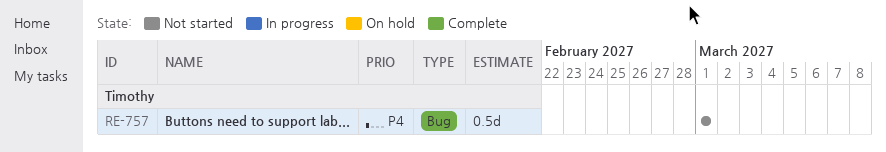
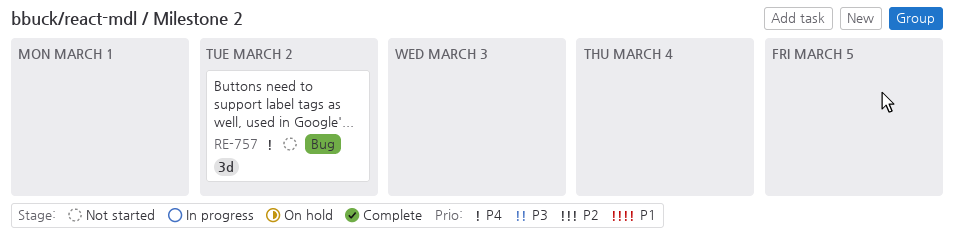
RE-757, estimate: 0.5d -> 3d
RE-757, due: Mar 1 -> Mar 2

